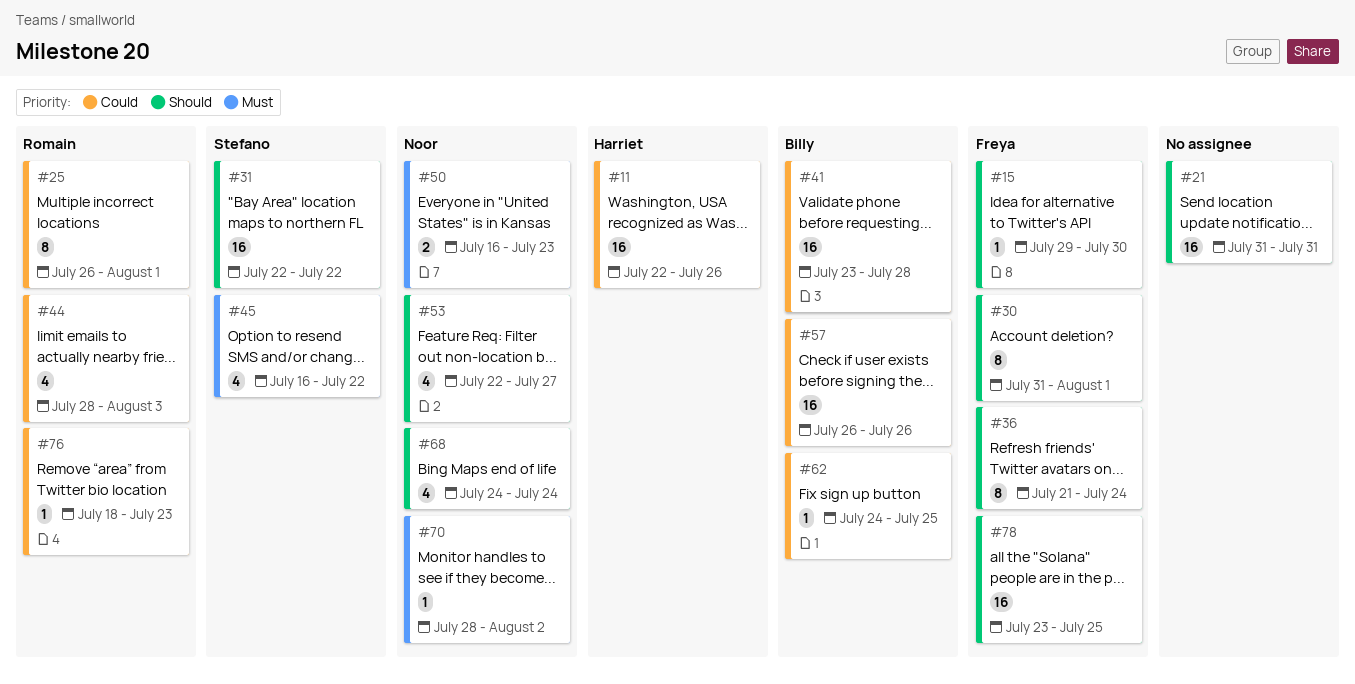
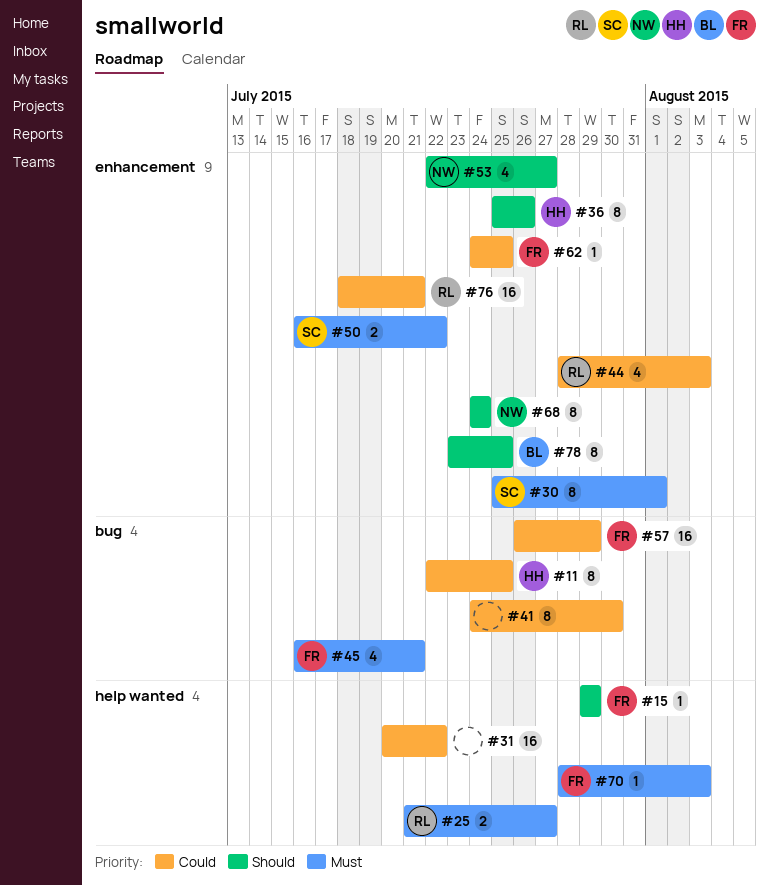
#11, estimate: 16 -> 8
#11, due: Jul 26 -> Jul 25
#15, due: Jul 30 -> Jul 29
#21: present -> none
#25, priority: Could -> Must
#25, estimate: 8 -> 2
#25, start: Jul 26 -> Jul 21
#25, due: Aug 1 -> Jul 27
#30, owner: Freya -> Stefano
#30, priority: Should -> Must
#30, start: Jul 31 -> Jul 25
#31, owner: Stefano -> none
#31, priority: Should -> Could
#31, start: Jul 22 -> Jul 20
#36, owner: Freya -> Harriet
#36, start: Jul 21 -> Jul 25
#36, due: Jul 24 -> Jul 26
#41, owner: Billy -> none
#41, estimate: 16 -> 8
#41, start: Jul 23 -> Jul 24
#41, due: Jul 28 -> Jul 30
#45, owner: Stefano -> Freya
#45, due: Jul 22 -> Jul 21
#50, owner: Noor -> Stefano
#50, due: Jul 23 -> Jul 22
#57, owner: Billy -> Freya
#57, due: Jul 26 -> Jul 29
#62, owner: Billy -> Freya
#68, estimate: 4 -> 8
#70, owner: Noor -> Freya
#70, due: Aug 2 -> Aug 3
#76, estimate: 1 -> 16
#76, due: Jul 23 -> Jul 21
#78, owner: Freya -> Billy
#78, estimate: 16 -> 8

